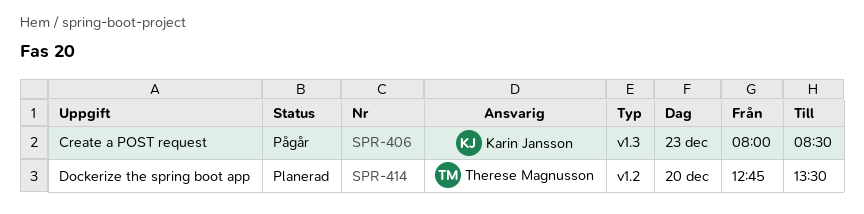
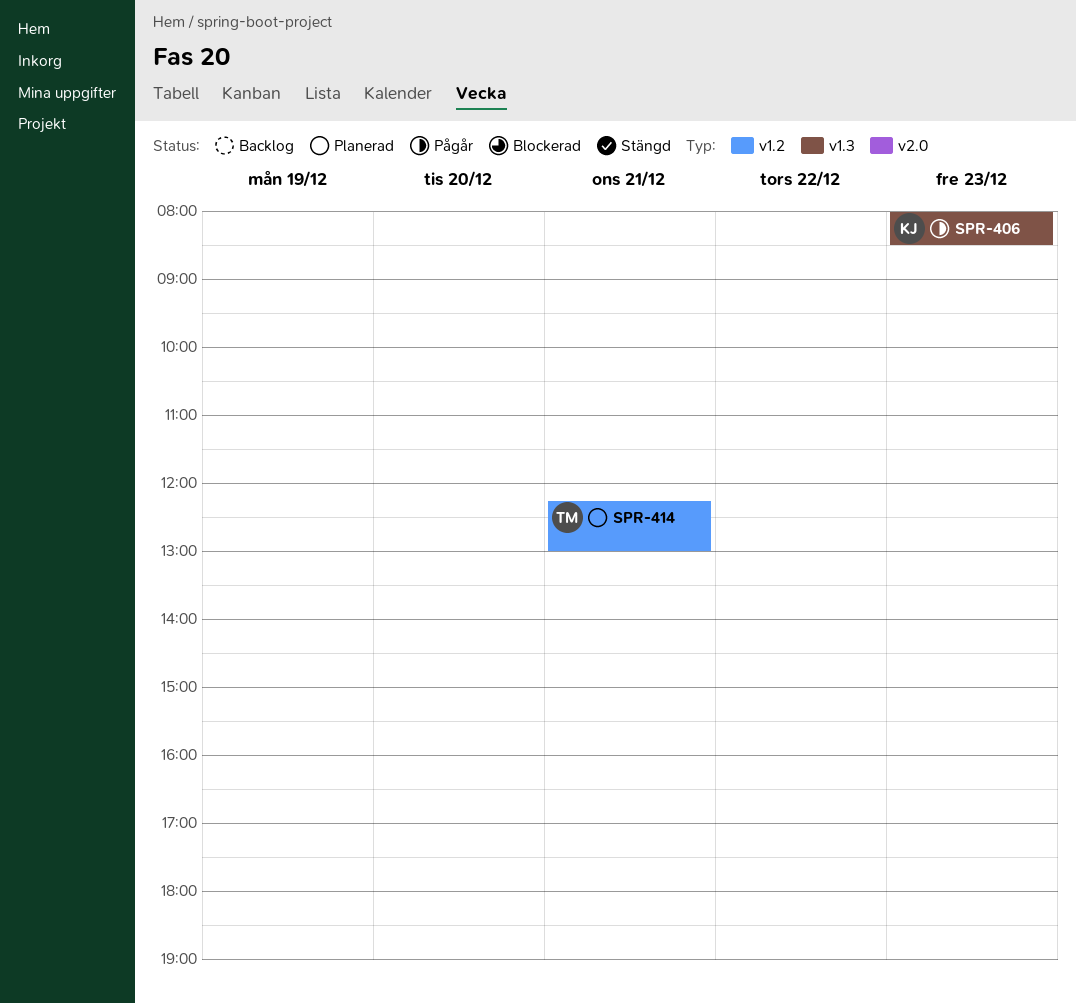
SPR-414, day: Dec 20 -> Dec 21
SPR-414, begins: 12:45 -> 12:15
SPR-414, ends: 13:30 -> 13:00

